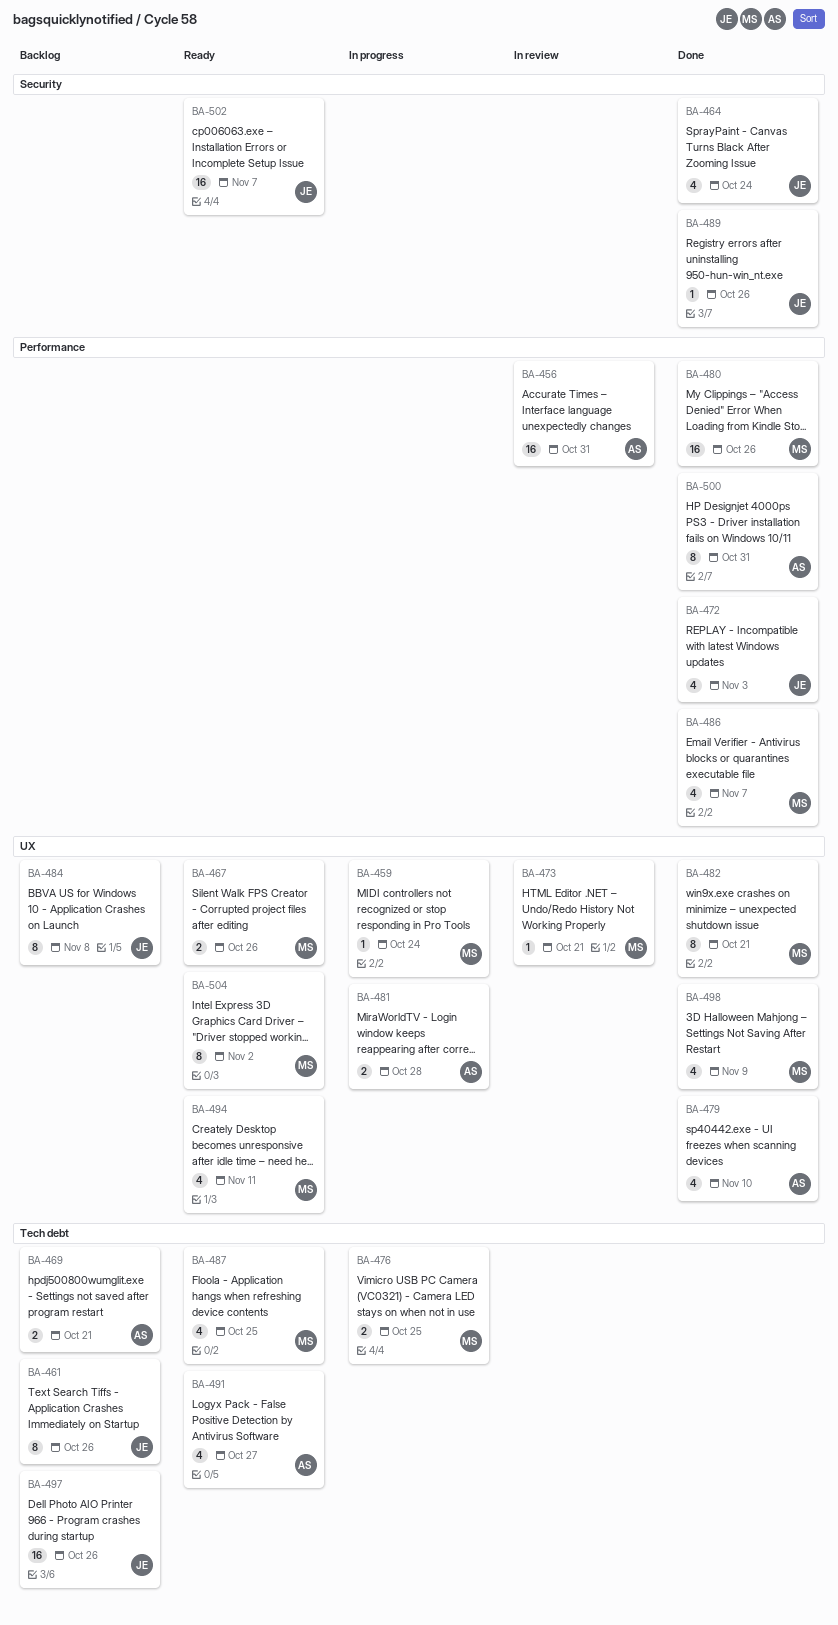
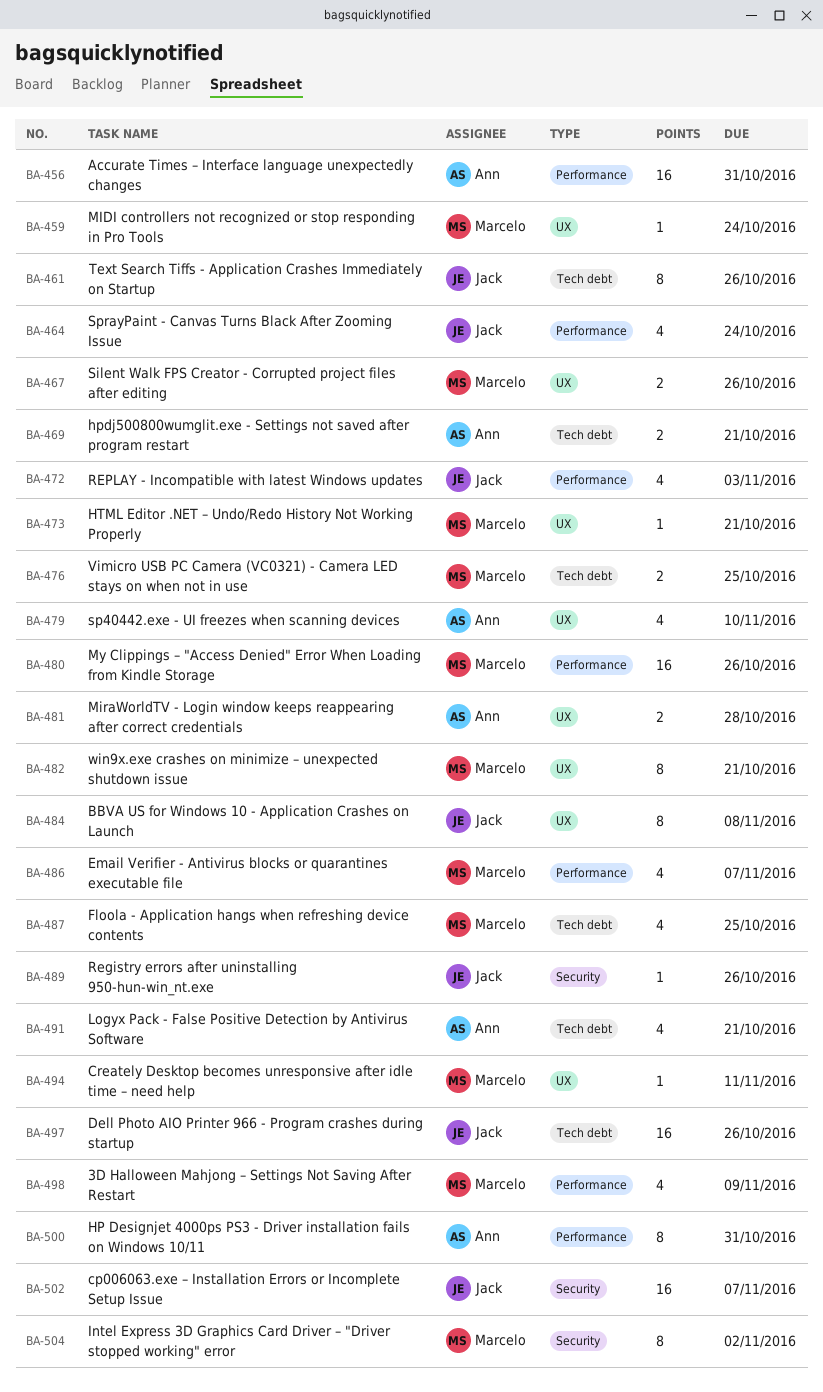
BA-464, label: Security -> Performance
BA-491, due: Oct 27 -> Oct 21
BA-494, estimate: 4 -> 1
BA-498, label: UX -> Performance
BA-504, label: UX -> Security

